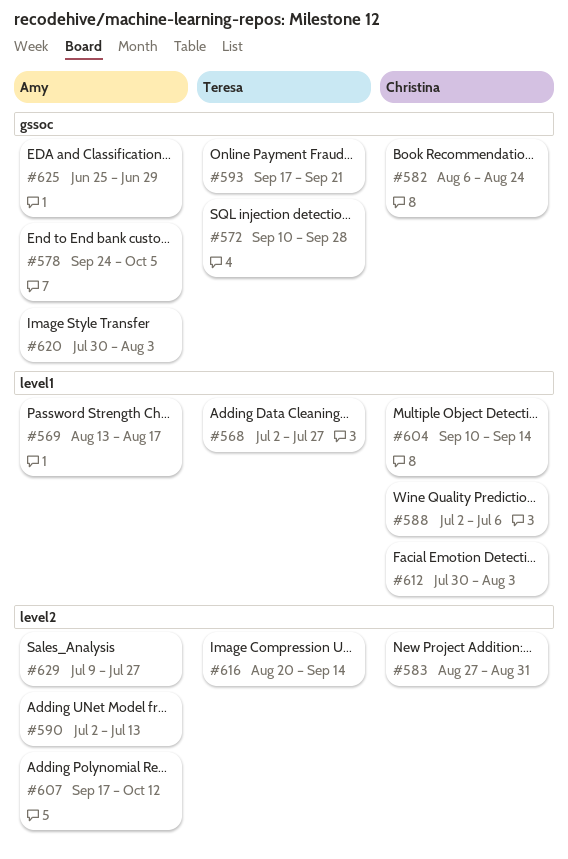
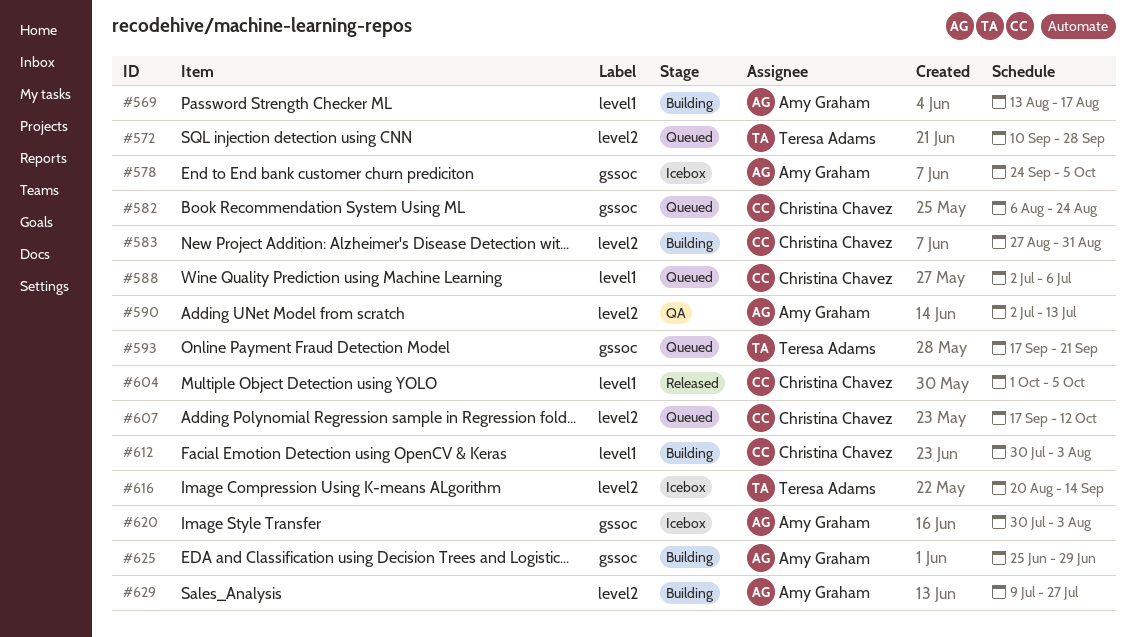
#568: present -> none
#572, label: gssoc -> level2
#604, start: Sep 10 -> Oct 1
#604, due: Sep 14 -> Oct 5
#607, owner: Amy Graham -> Christina Chavez

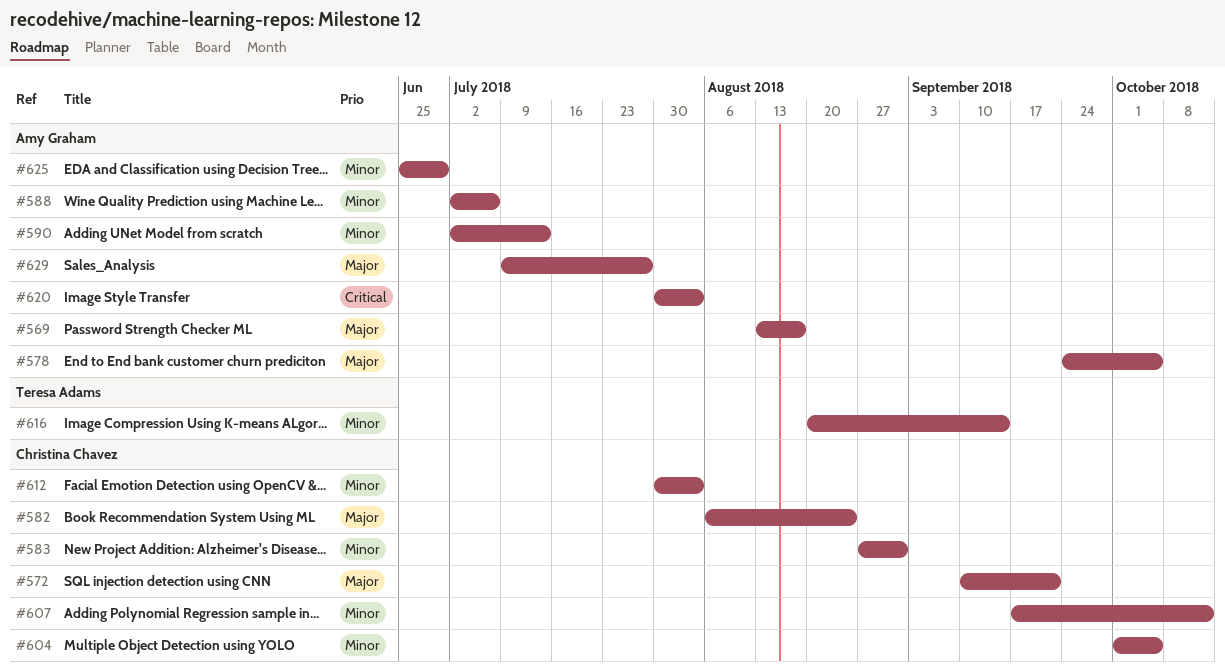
#572, owner: Teresa Adams -> Christina Chavez
#572, due: Sep 28 -> Sep 21
#588, owner: Christina Chavez -> Amy Graham
#593: present -> none

